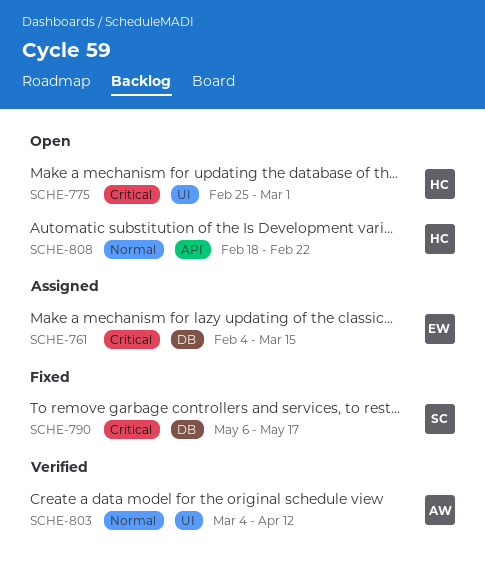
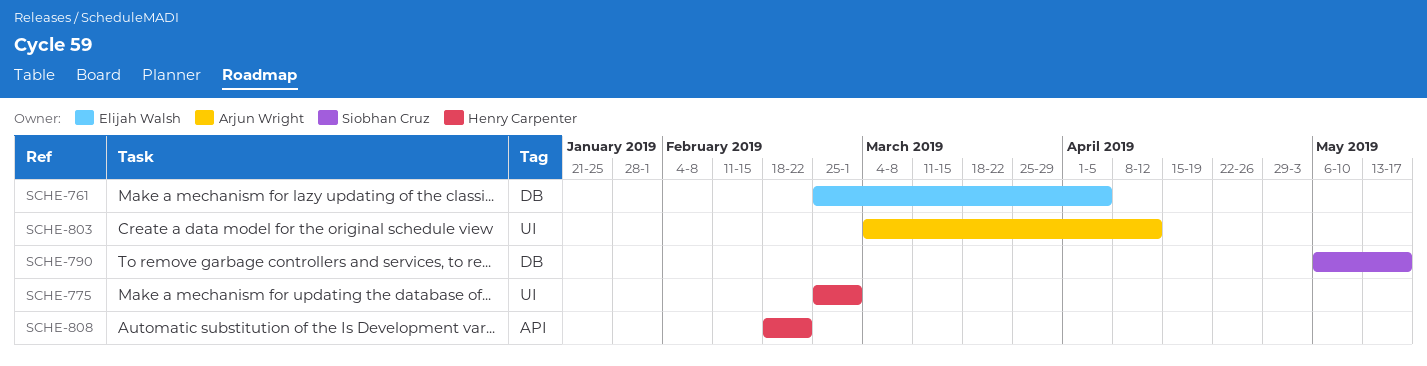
SCHE-761, start: Feb 4 -> Feb 25
SCHE-761, due: Mar 15 -> Apr 5

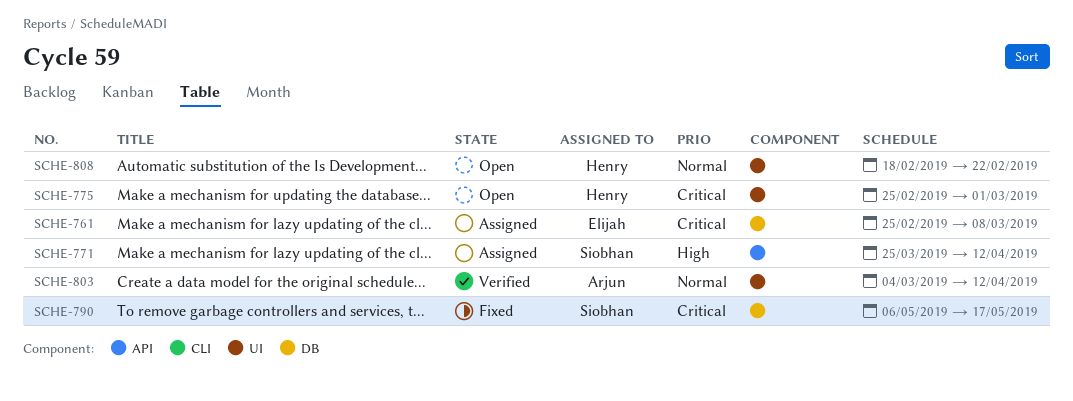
SCHE-761, due: Apr 5 -> Mar 8
SCHE-771: none -> present
SCHE-808, label: API -> UI

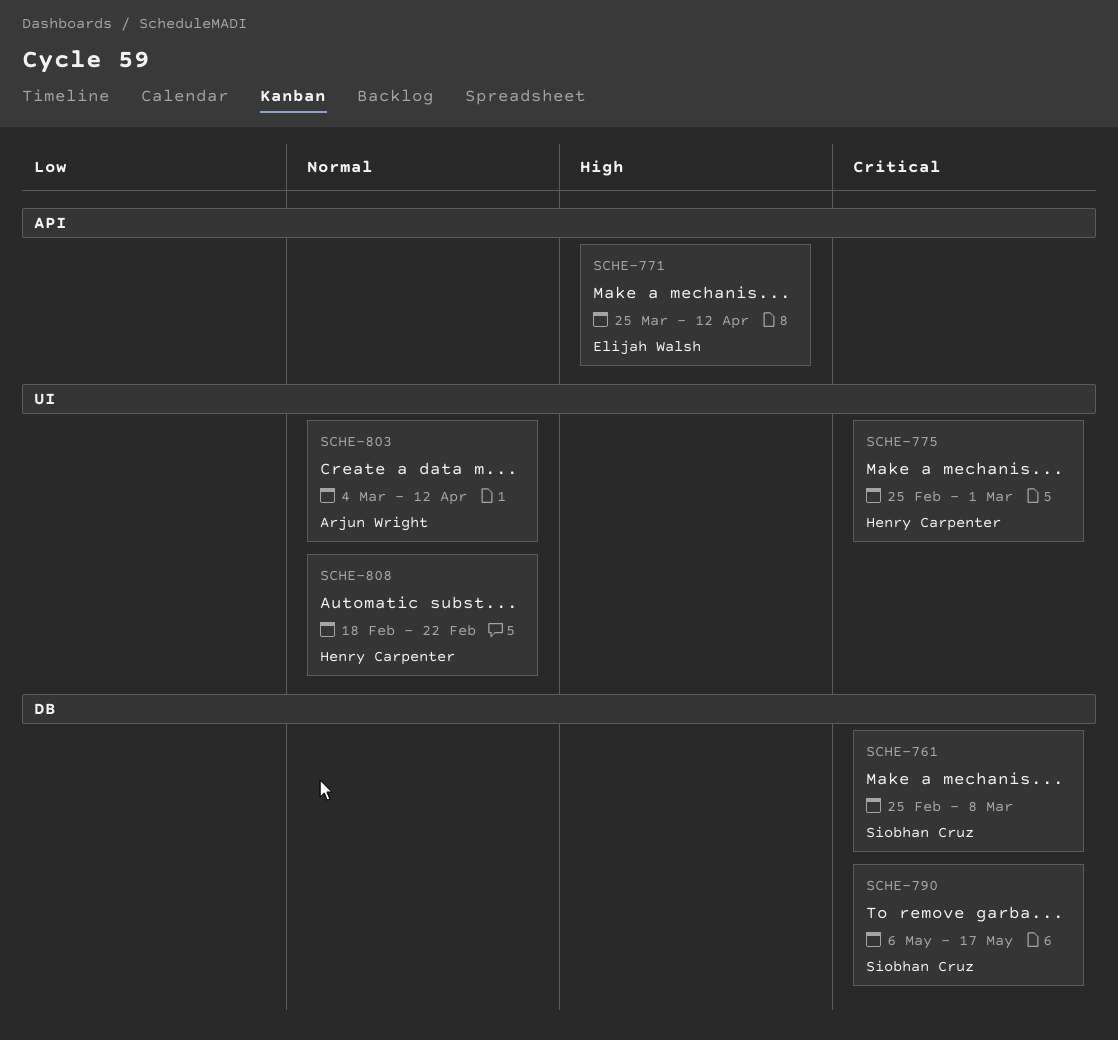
SCHE-761, owner: Elijah Walsh -> Siobhan Cruz
SCHE-771, owner: Siobhan Cruz -> Elijah Walsh

